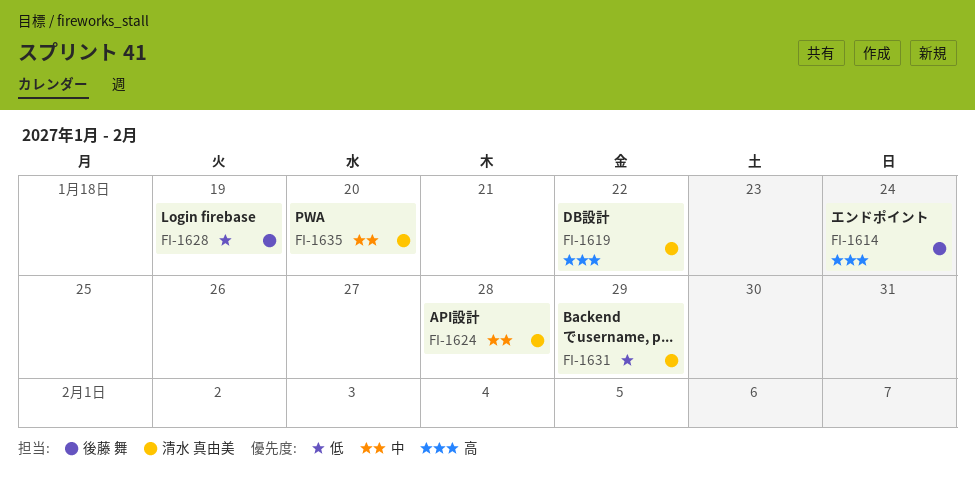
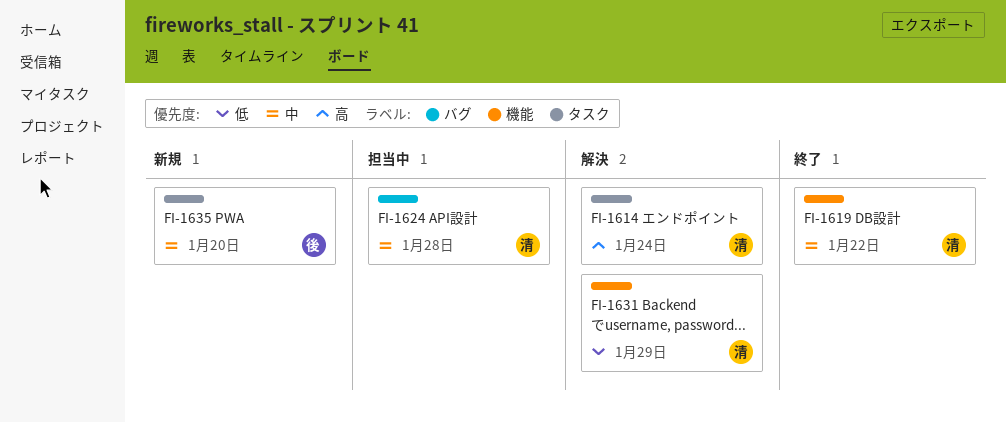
FI-1614, owner: 後藤 舞 -> 清水 真由美
FI-1619, priority: 高 -> 中
FI-1628: present -> none
FI-1635, owner: 清水 真由美 -> 後藤 舞

